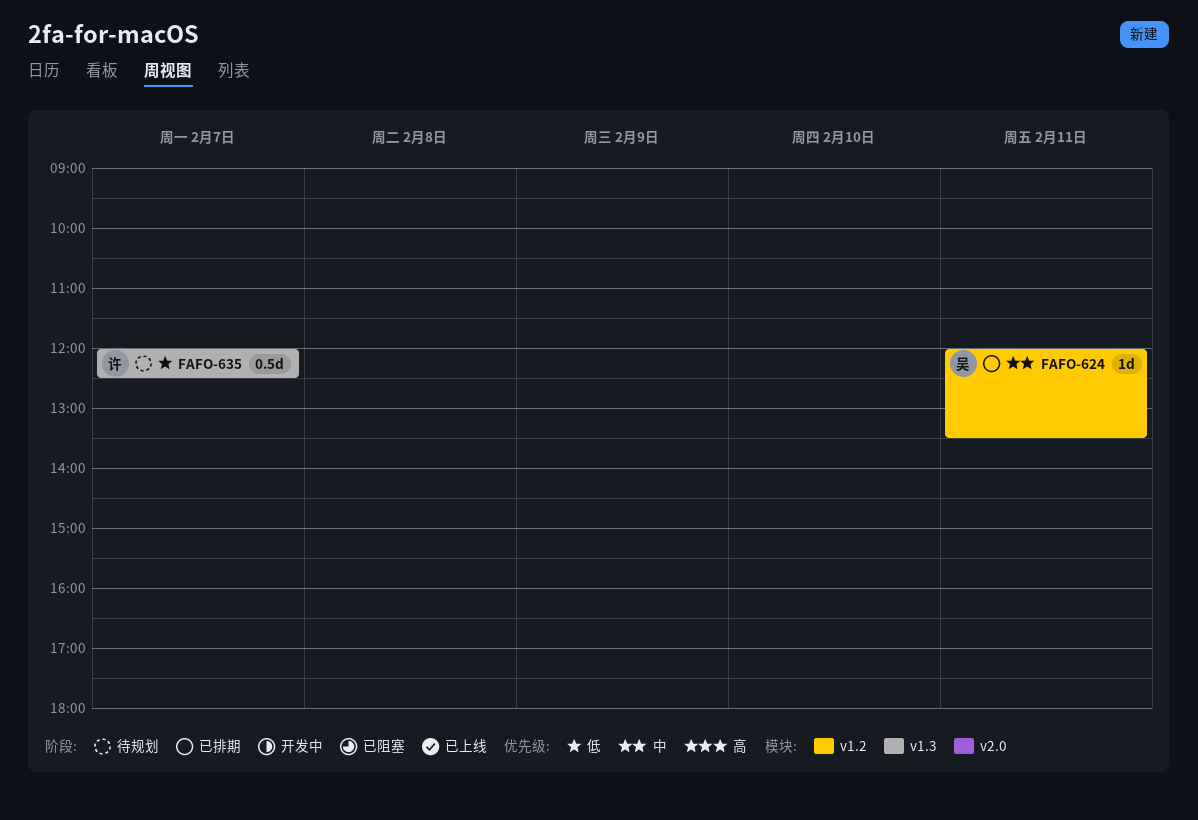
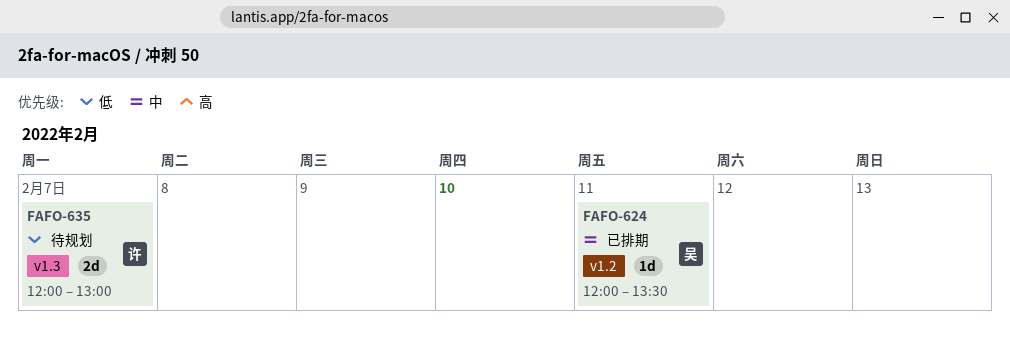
FAFO-635, estimate: 0.5d -> 2d
FAFO-635, ends: 12:30 -> 13:00

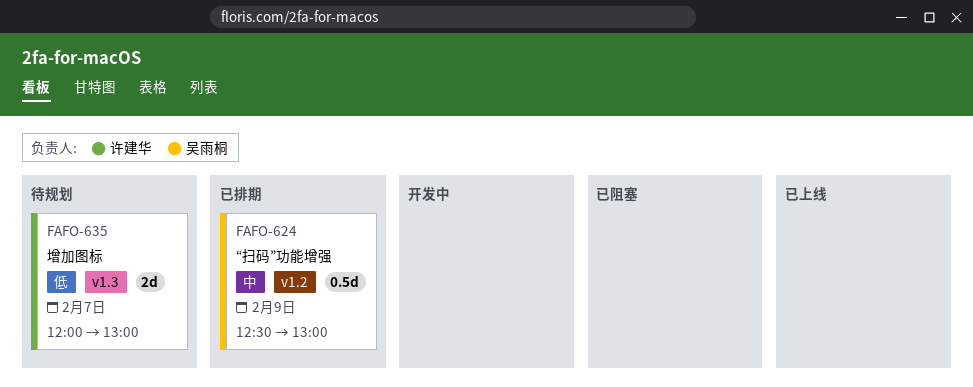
FAFO-624, estimate: 1d -> 0.5d
FAFO-624, day: Feb 11 -> Feb 9
FAFO-624, begins: 12:00 -> 12:30
FAFO-624, ends: 13:30 -> 13:00

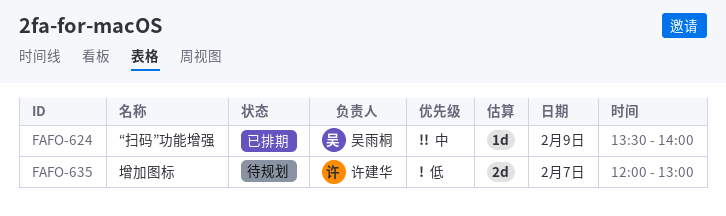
FAFO-624, estimate: 0.5d -> 1d
FAFO-624, begins: 12:30 -> 13:30
FAFO-624, ends: 13:00 -> 14:00

